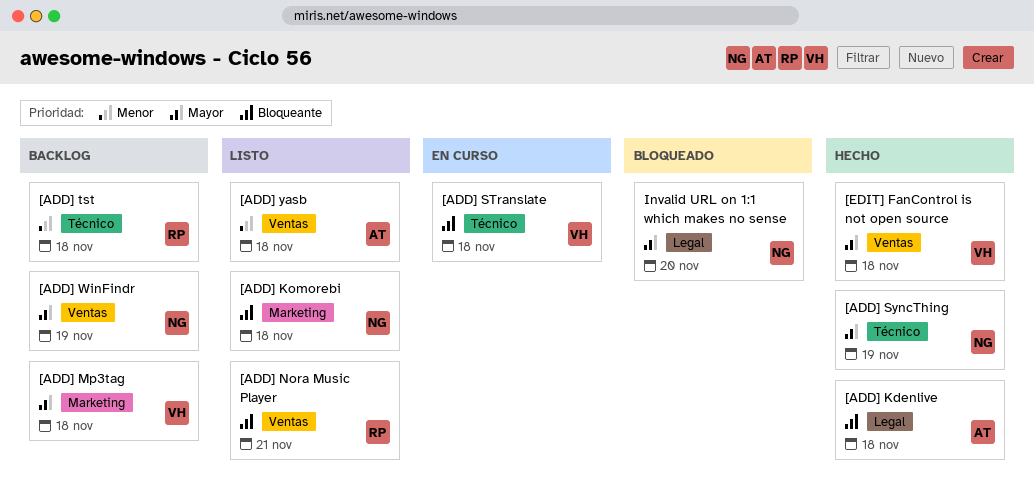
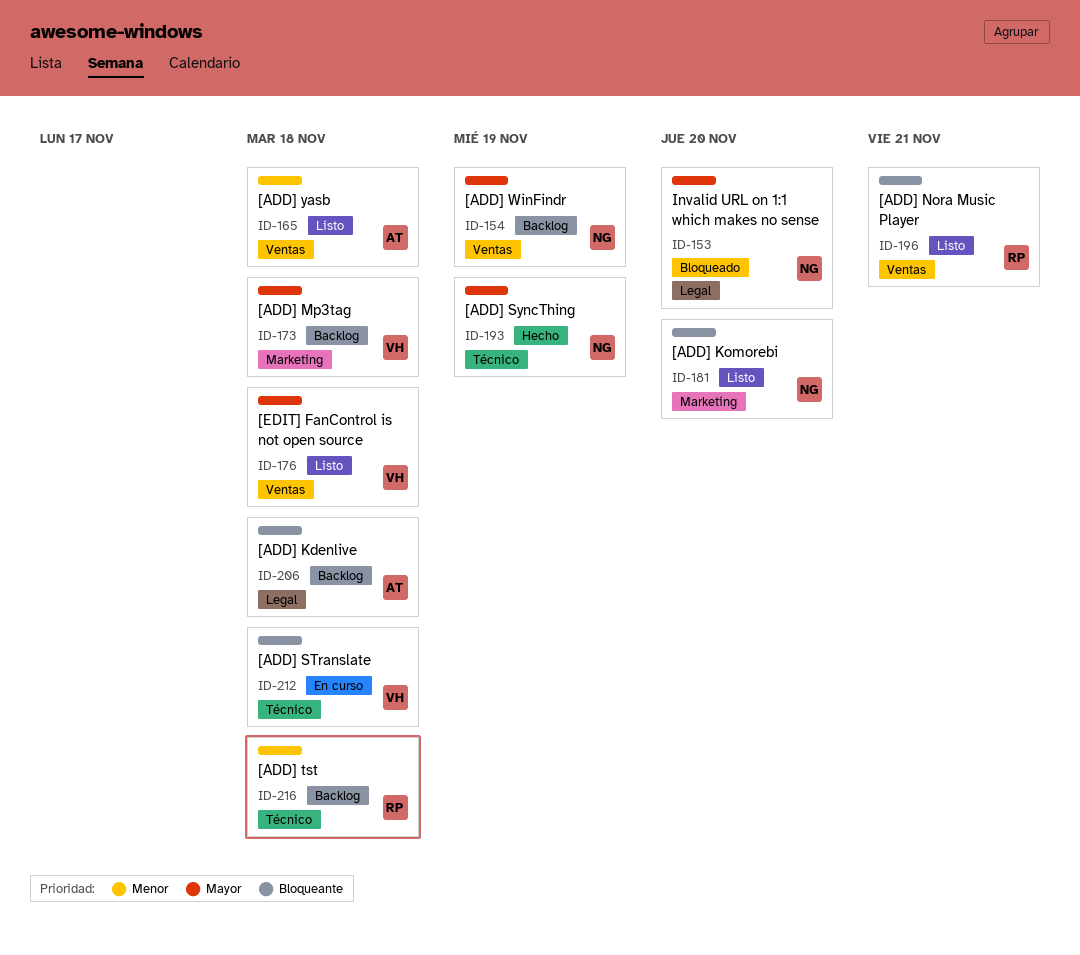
[ADD] Kdenlive, status: Hecho -> Backlog
[ADD] Komorebi, due: Nov 18 -> Nov 20
[EDIT] FanControl is not open source, status: Hecho -> Listo

